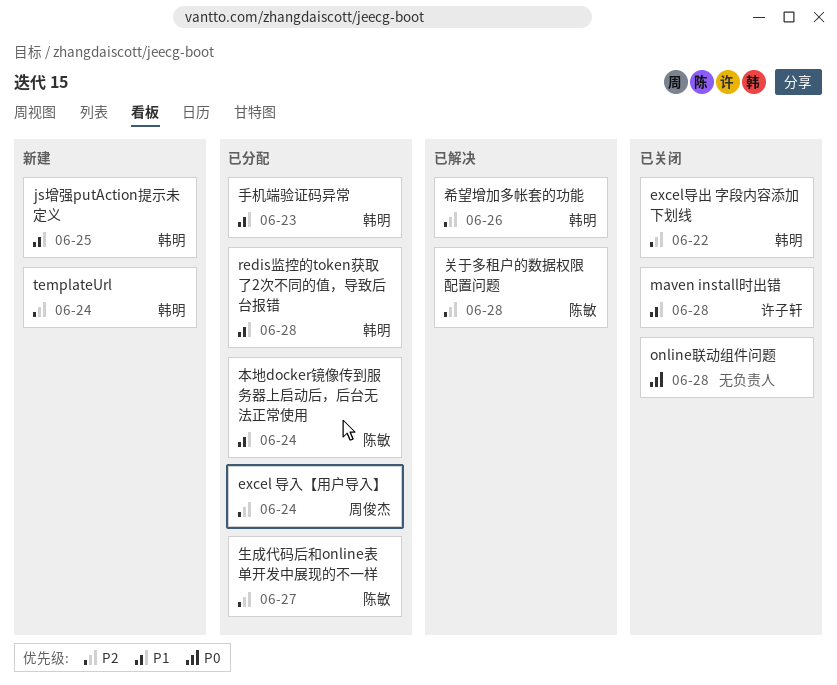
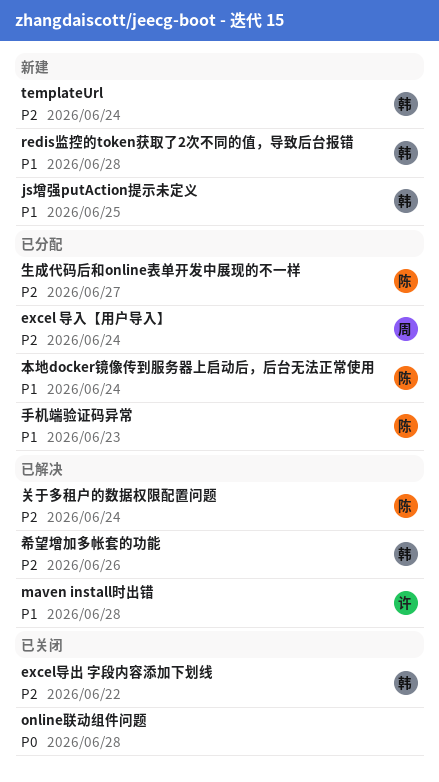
maven install时出错, status: 已关闭 -> 已解决
redis监控的token获取了2次不同的值，导致后台报错, status: 已分配 -> 新建
关于多租户的数据权限配置问题, due: Jun 28 -> Jun 24
手机端验证码异常, owner: 韩明 -> 陈敏

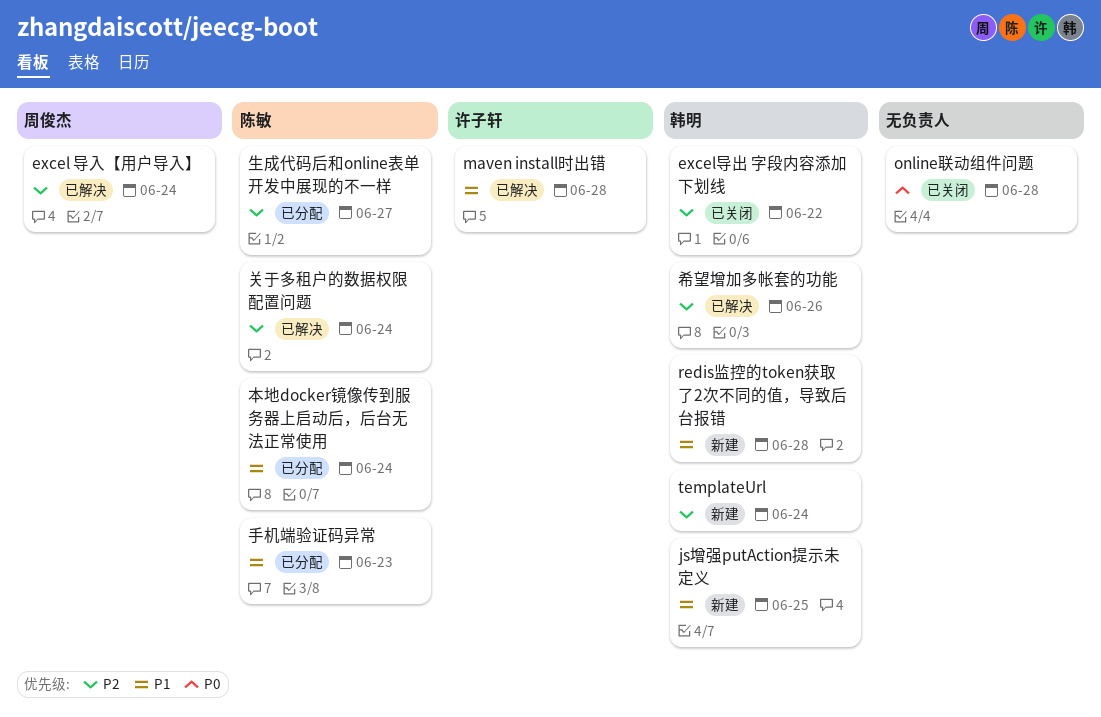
excel 导入【用户导入】, status: 已分配 -> 已解决

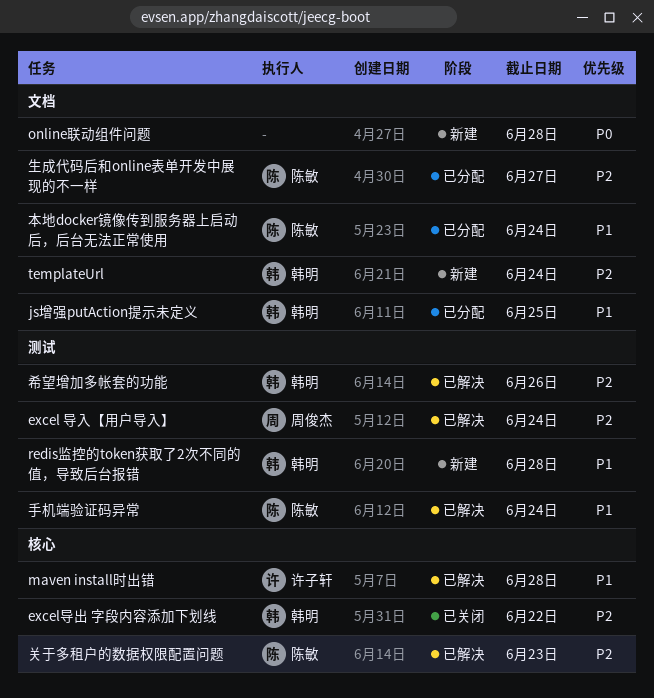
js增强putAction提示未定义, status: 新建 -> 已分配
online联动组件问题, status: 已关闭 -> 新建
关于多租户的数据权限配置问题, due: Jun 24 -> Jun 23
手机端验证码异常, status: 已分配 -> 已解决
手机端验证码异常, due: Jun 23 -> Jun 24

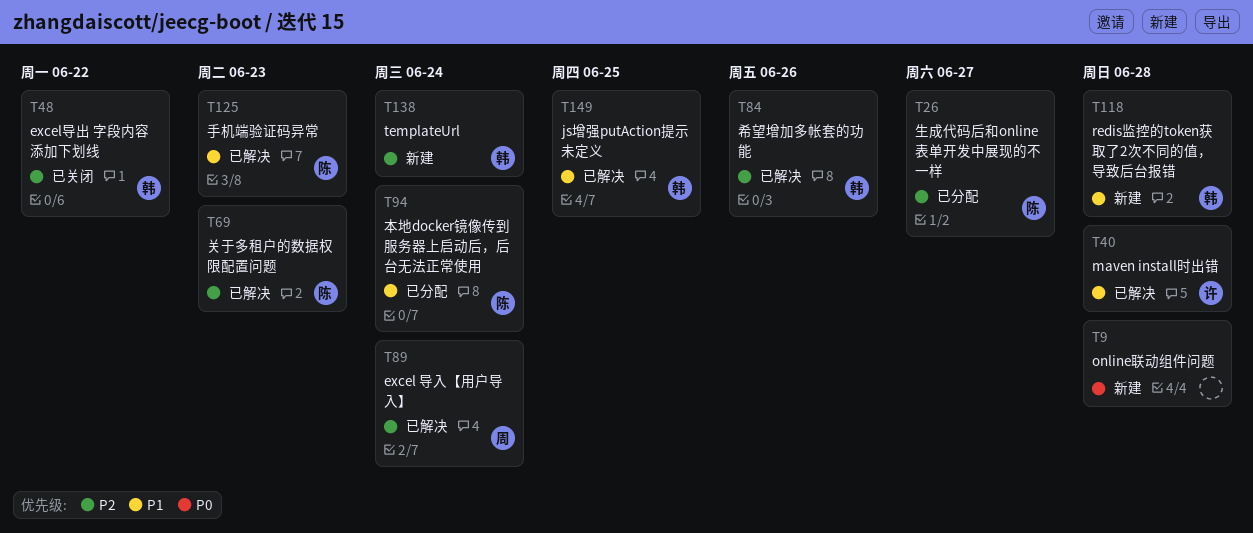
js增强putAction提示未定义, status: 已分配 -> 已解决
手机端验证码异常, due: Jun 24 -> Jun 23

